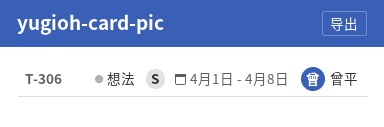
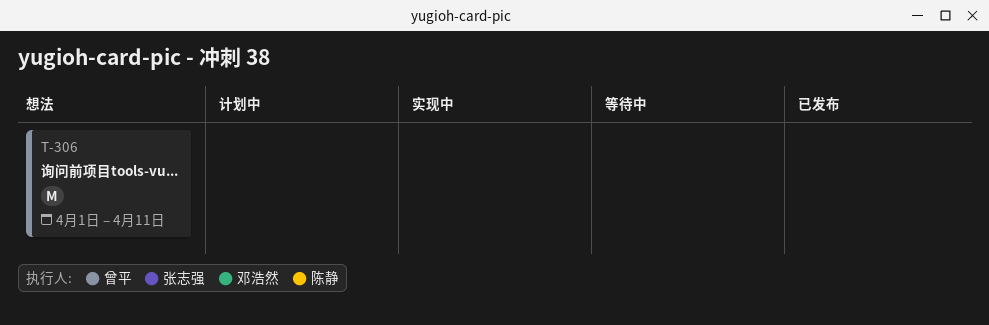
T-306, estimate: S -> M
T-306, due: Apr 8 -> Apr 11

